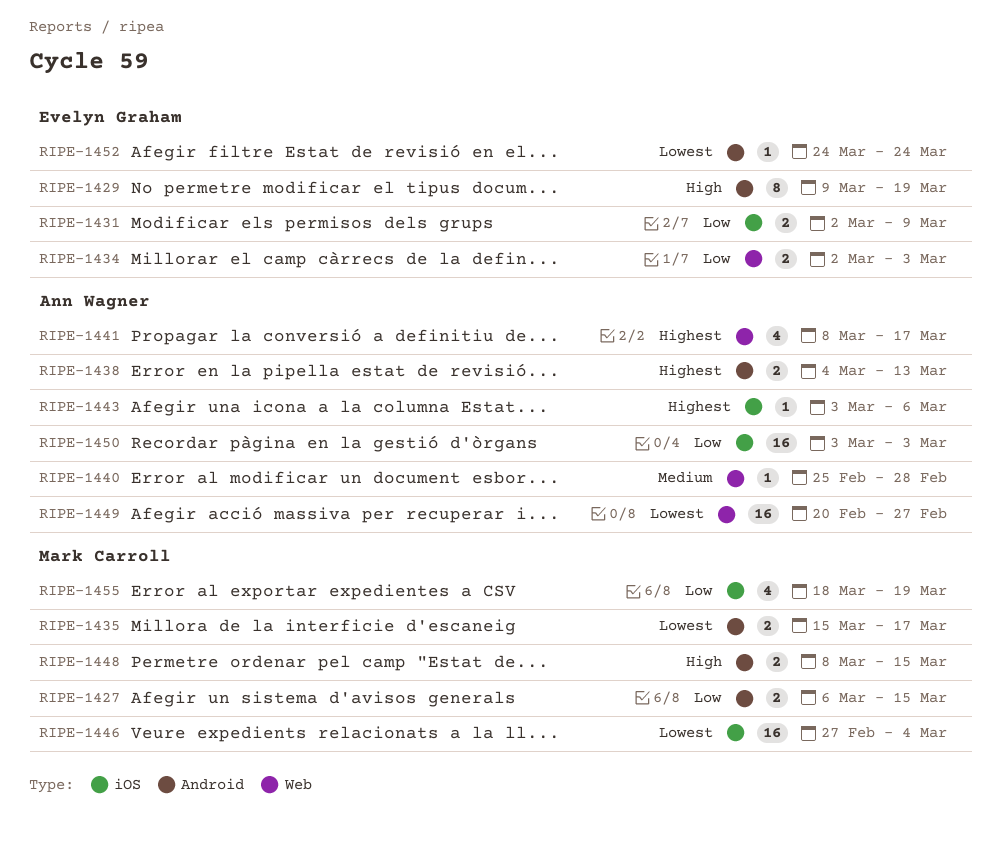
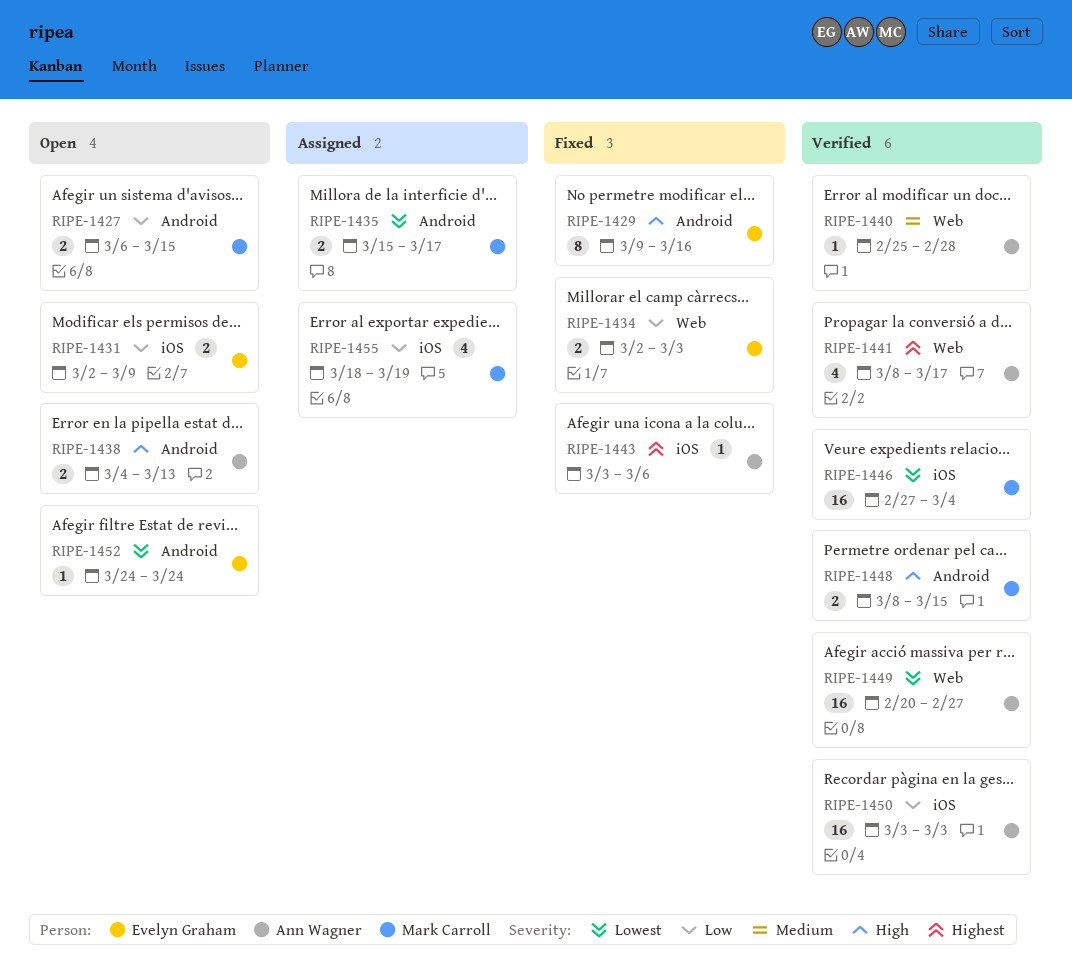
RIPE-1429, due: Mar 19 -> Mar 16
RIPE-1438, priority: Highest -> High

